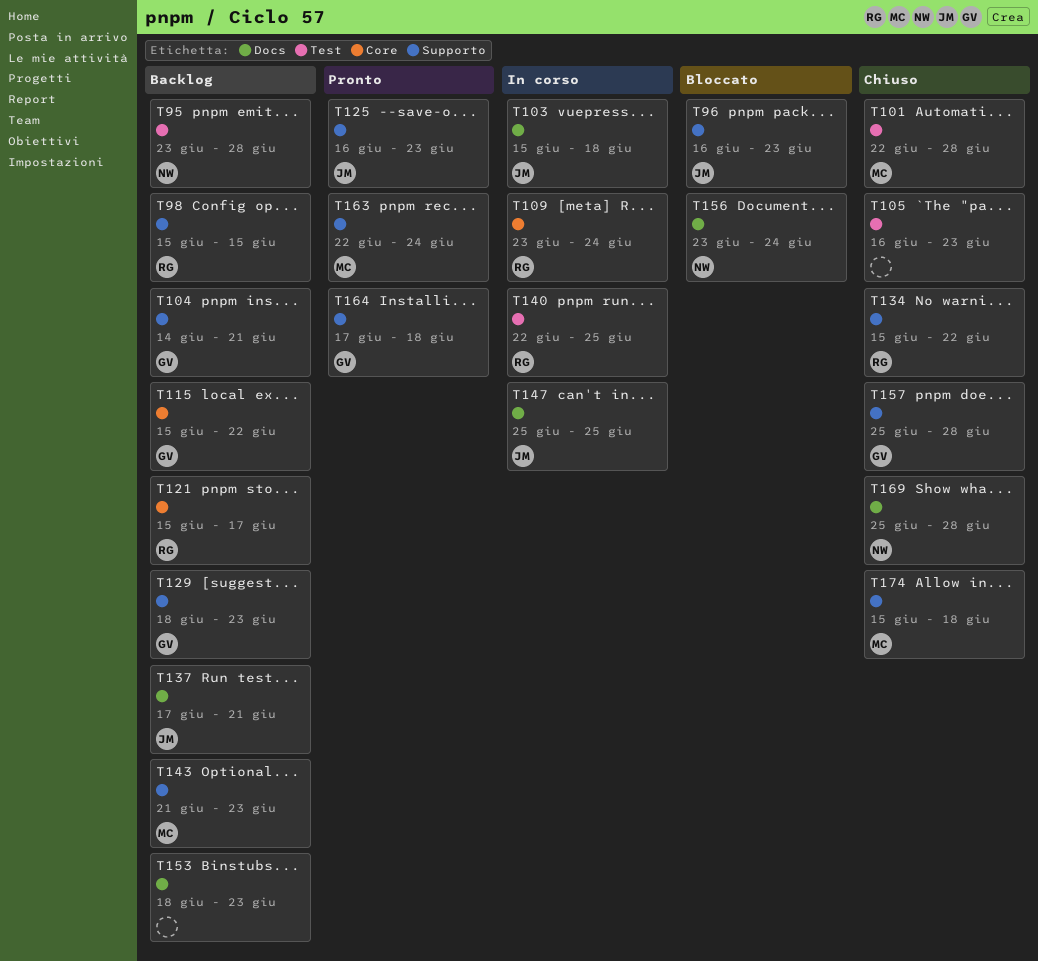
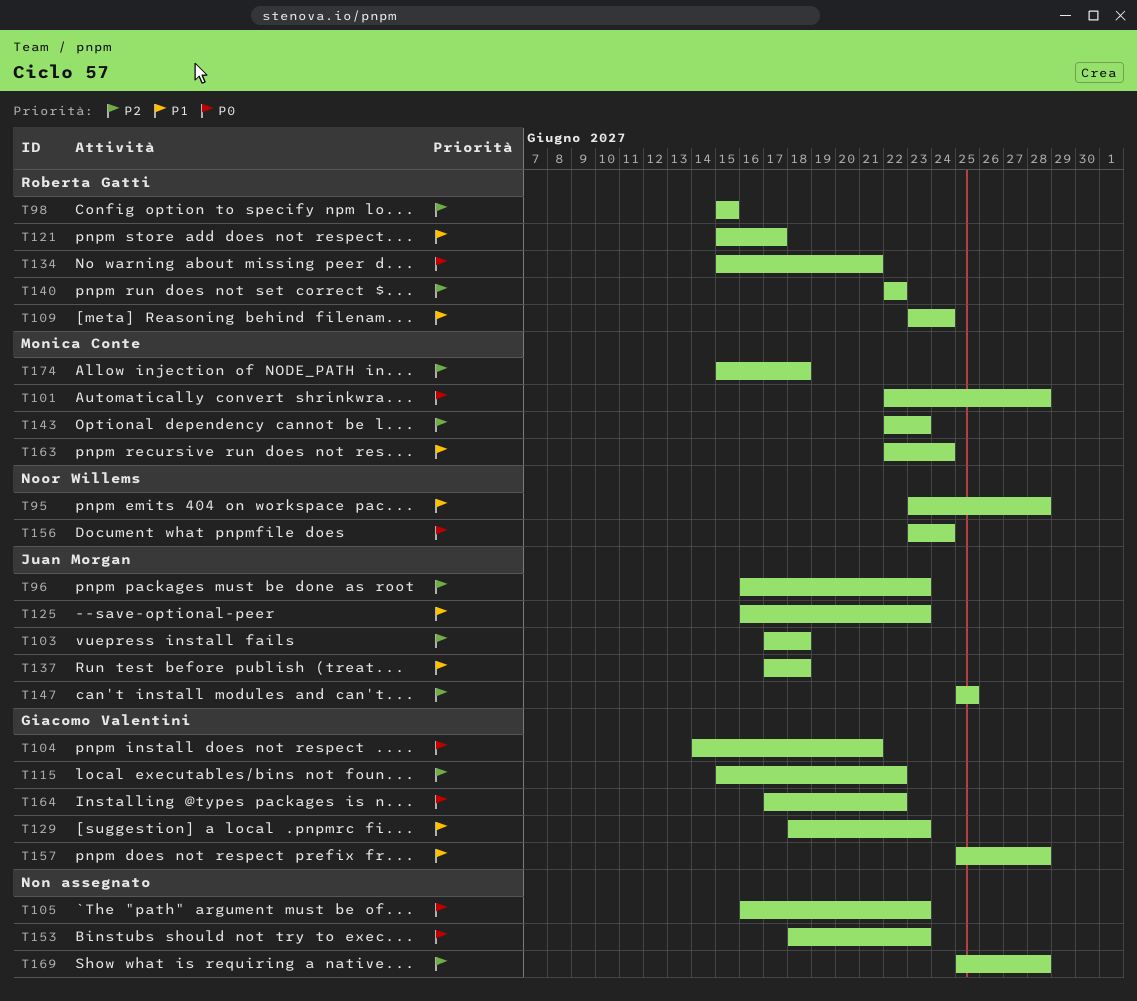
T103, start: Jun 15 -> Jun 17
T134, due: Jun 22 -> Jun 21
T137, due: Jun 21 -> Jun 18
T140, due: Jun 25 -> Jun 22
T143, start: Jun 21 -> Jun 22
T164, due: Jun 18 -> Jun 22
T169, owner: Noor Willems -> none

